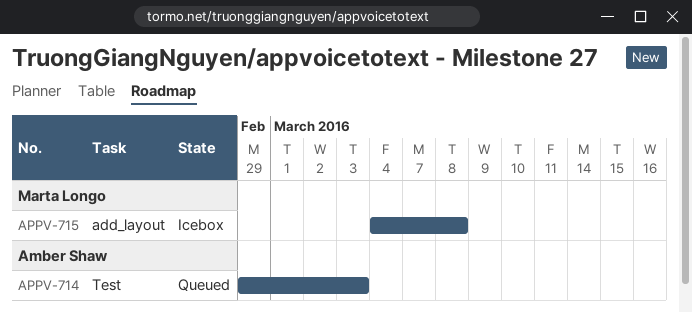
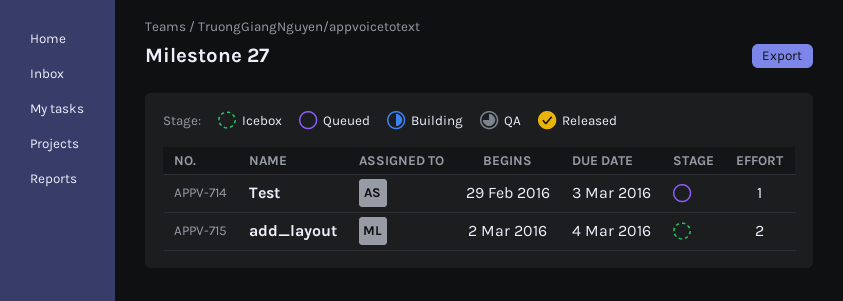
APPV-715, start: Mar 4 -> Mar 2
APPV-715, due: Mar 8 -> Mar 4

